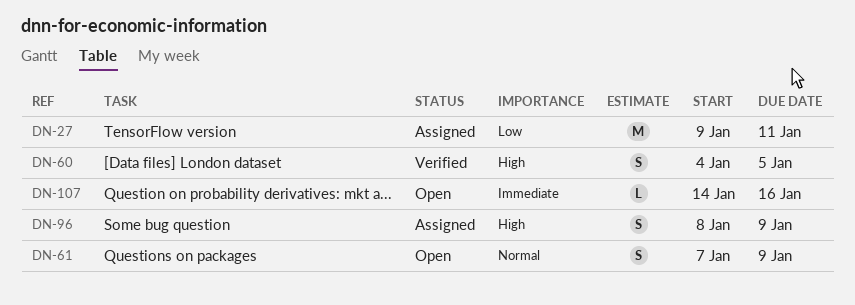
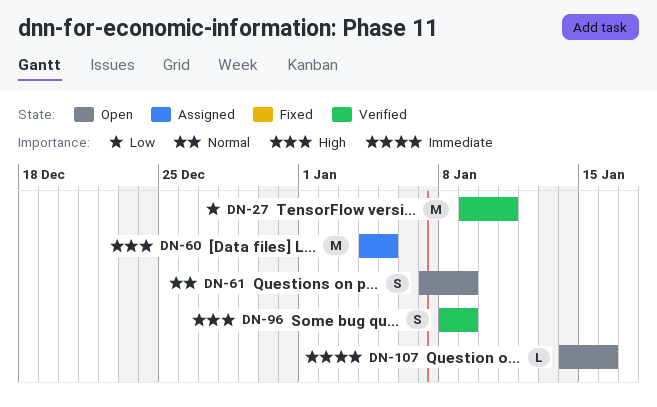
DN-27, status: Assigned -> Verified
DN-60, status: Verified -> Assigned
DN-60, estimate: S -> M
DN-96, status: Assigned -> Verified

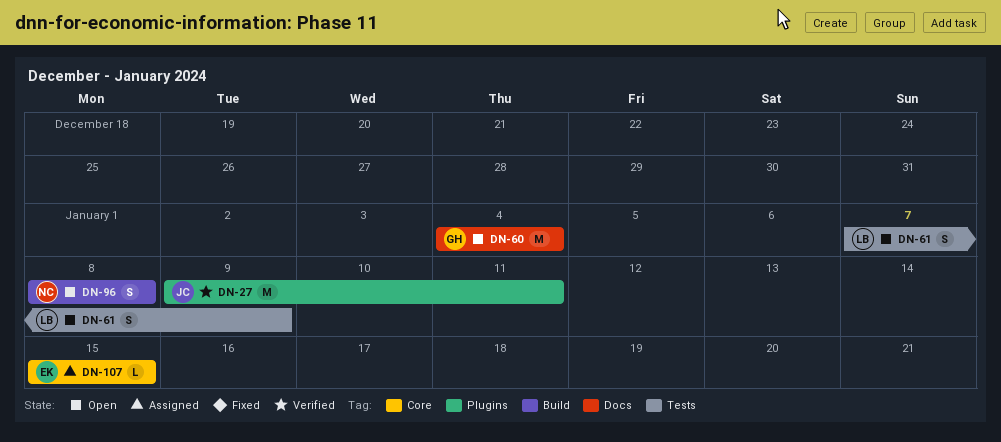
DN-60, status: Assigned -> Open
DN-60, due: Jan 5 -> Jan 4
DN-96, status: Verified -> Open
DN-96, due: Jan 9 -> Jan 8
DN-107, status: Open -> Assigned
DN-107, start: Jan 14 -> Jan 15
DN-107, due: Jan 16 -> Jan 15

